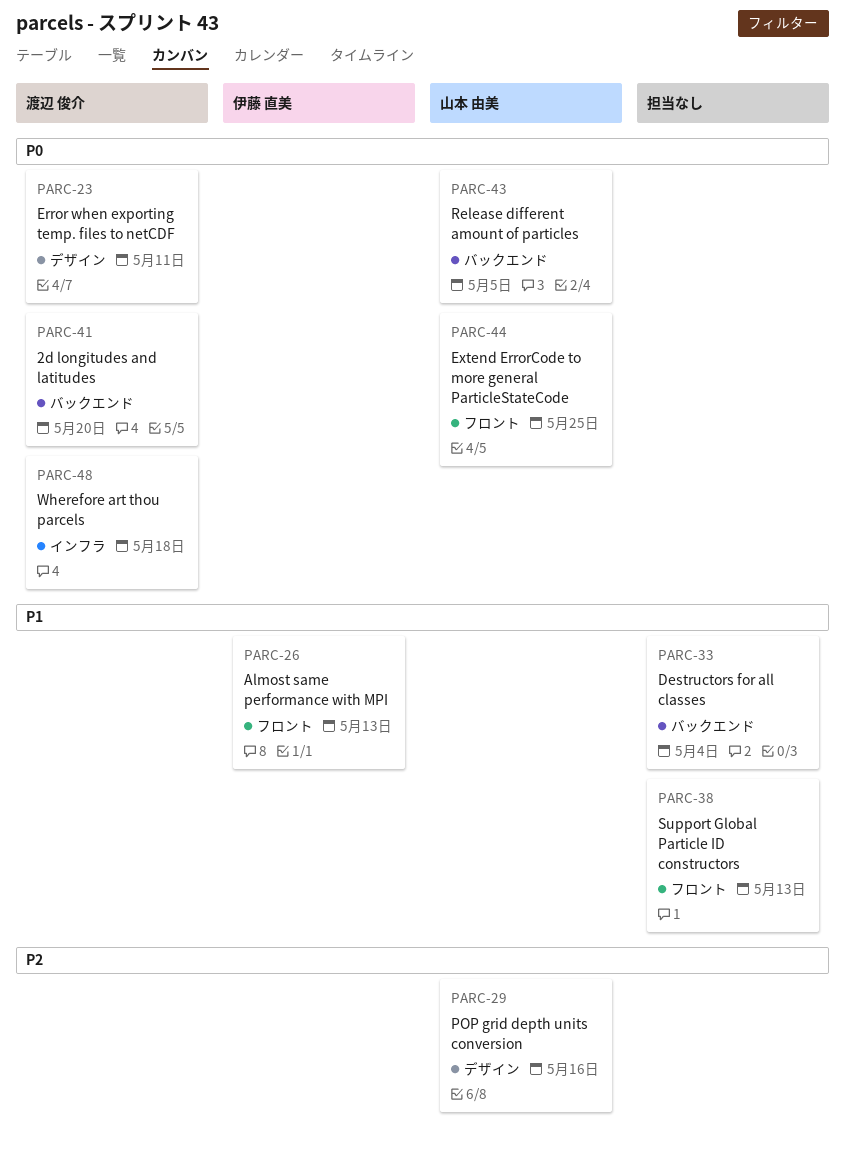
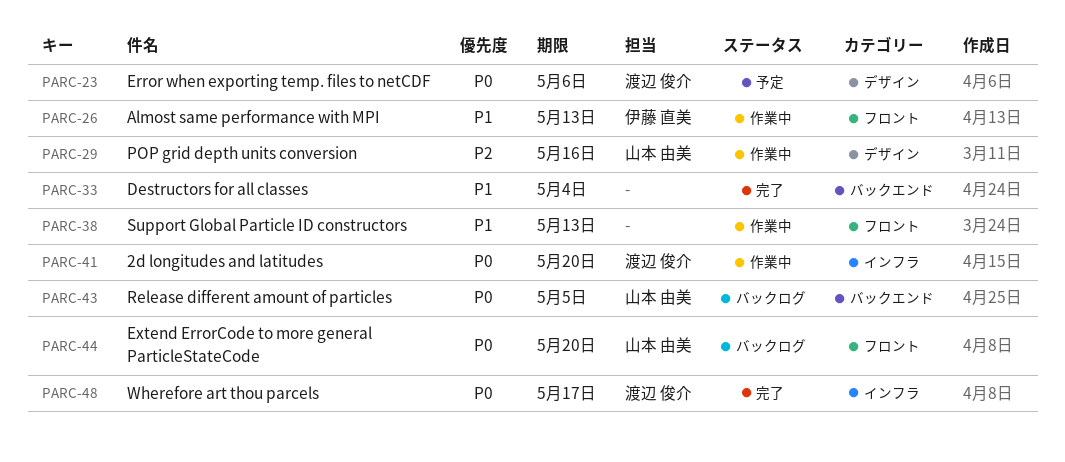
PARC-23, due: May 11 -> May 6
PARC-41, label: バックエンド -> インフラ
PARC-44, due: May 25 -> May 20
PARC-48, due: May 18 -> May 17

